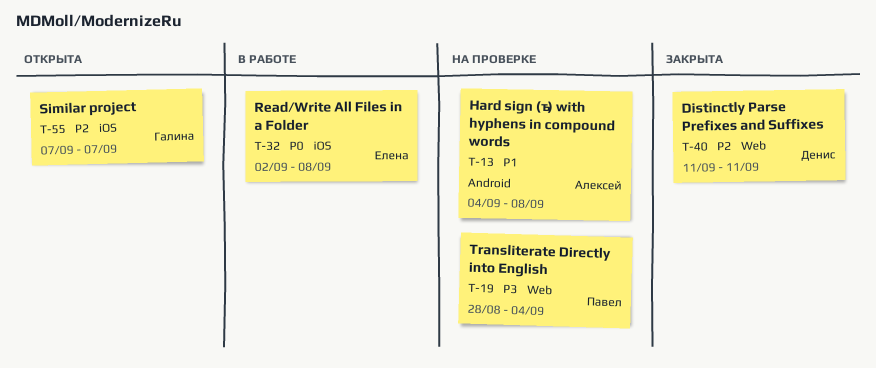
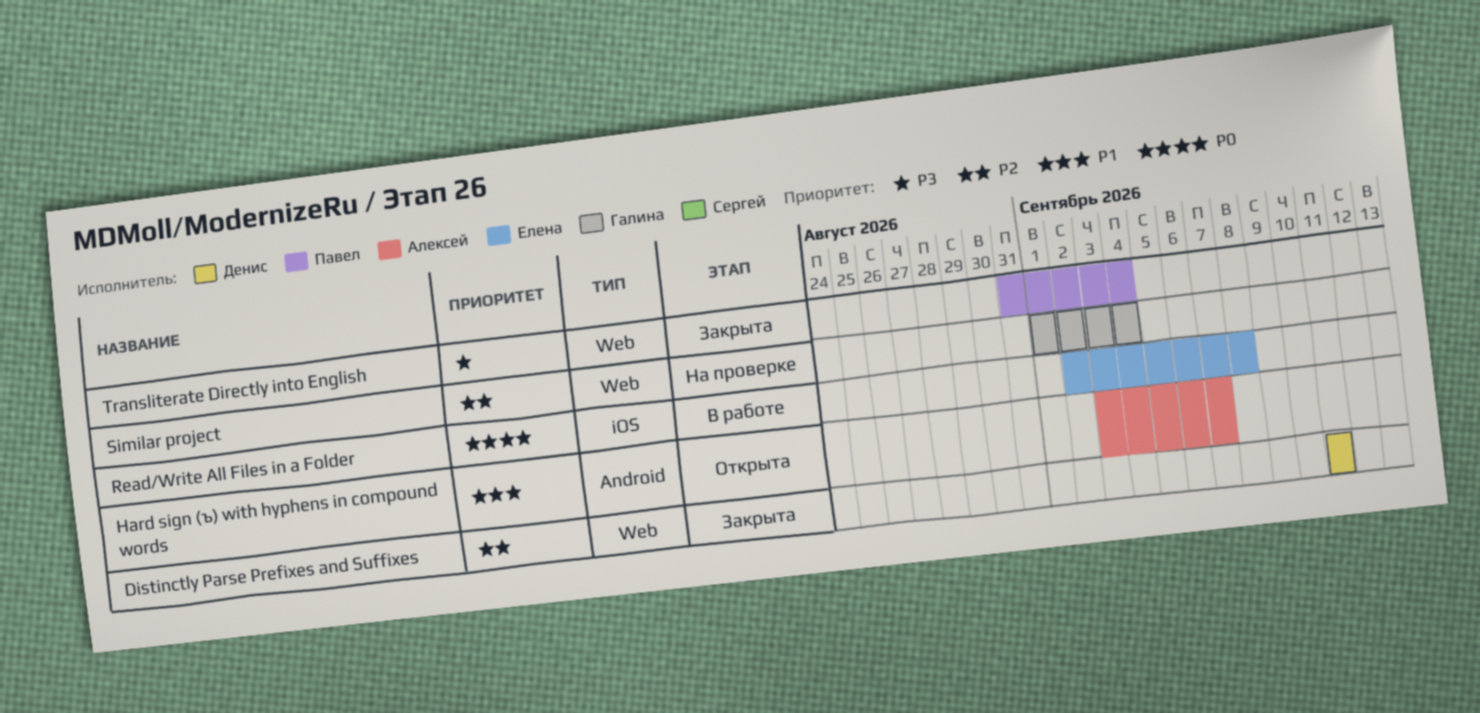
Hard sign (ъ) with hyphens in compound words, status: На проверке -> Открыта
Hard sign (ъ) with hyphens in compound words, start: Sep 4 -> Sep 3
Hard sign (ъ) with hyphens in compound words, due: Sep 8 -> Sep 7
Similar project, status: Открыта -> На проверке
Similar project, label: iOS -> Web
Similar project, start: Sep 7 -> Sep 1
Similar project, due: Sep 7 -> Sep 4
Transliterate Directly into English, status: На проверке -> Закрыта
Transliterate Directly into English, start: Aug 28 -> Aug 31

